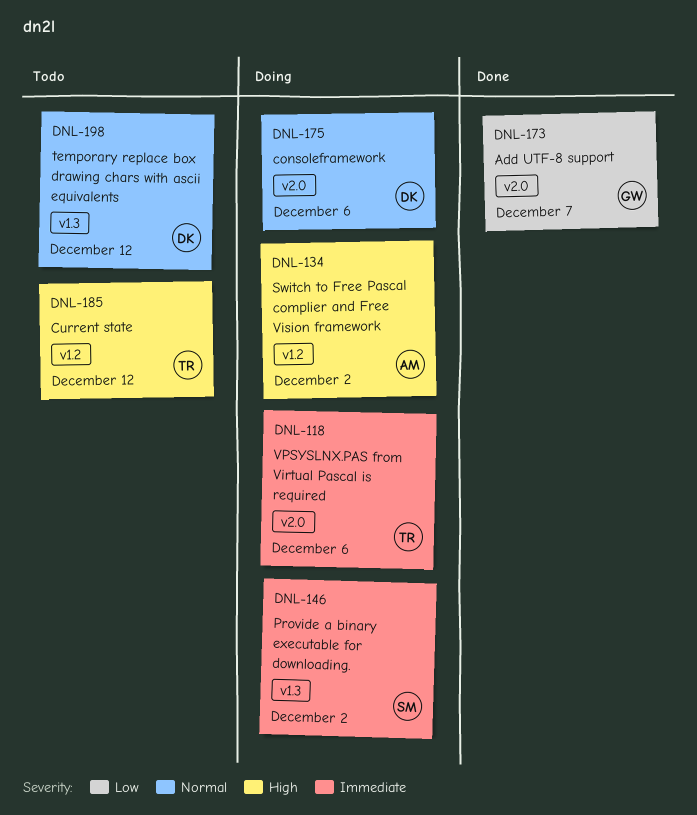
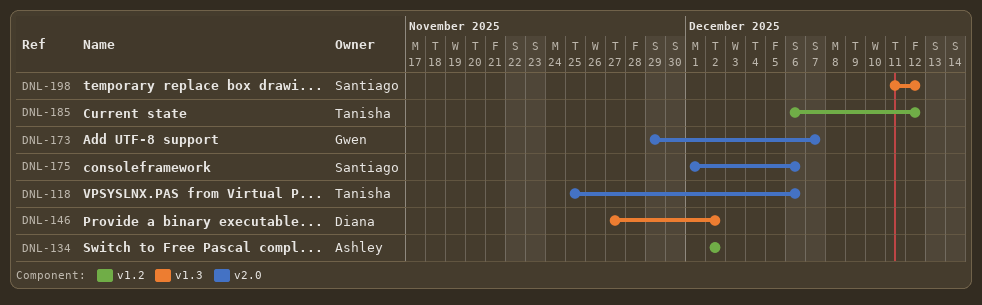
DNL-146, owner: Santiago -> Diana
DNL-175, owner: Diana -> Santiago
DNL-198, owner: Diana -> Santiago

